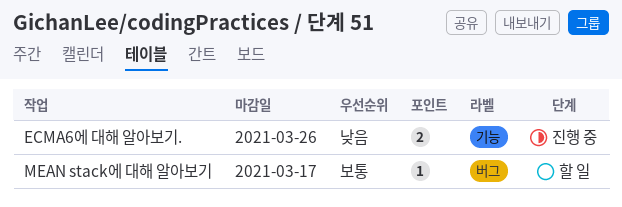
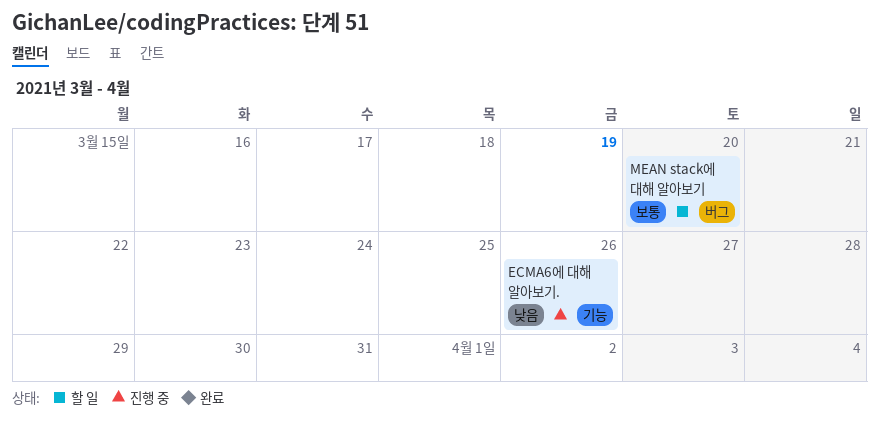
MEAN stack에 대해 알아보기, due: Mar 17 -> Mar 20

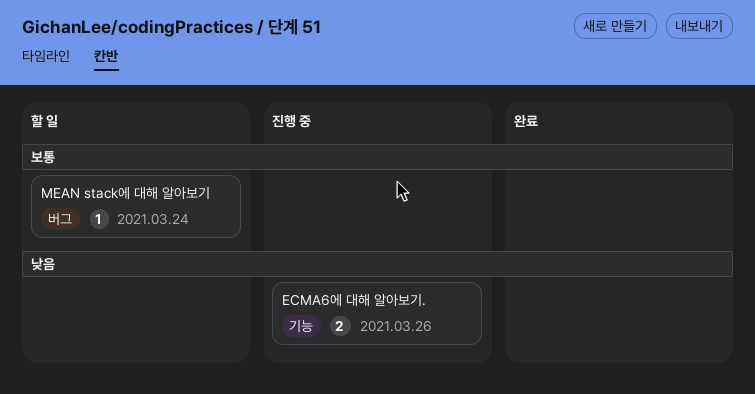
MEAN stack에 대해 알아보기, due: Mar 20 -> Mar 24

